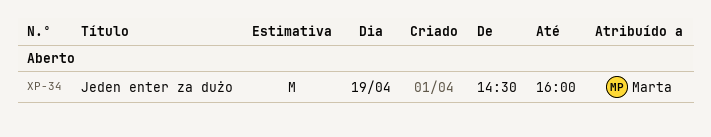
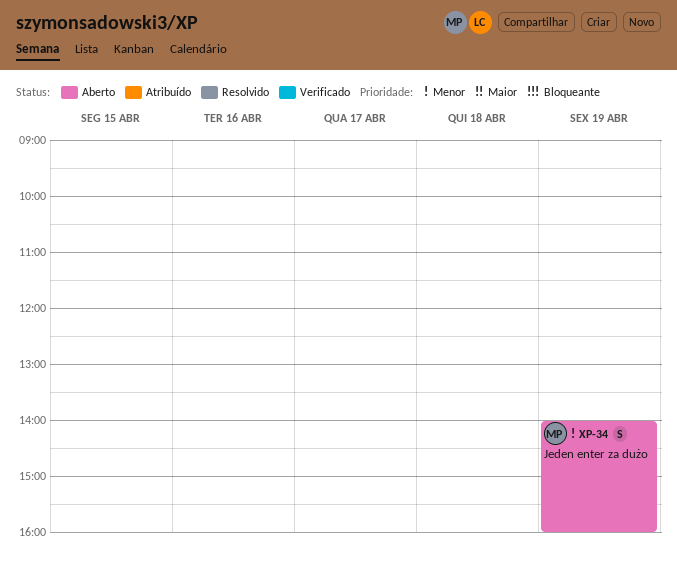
XP-34, estimate: M -> S
XP-34, begins: 14:30 -> 14:00

